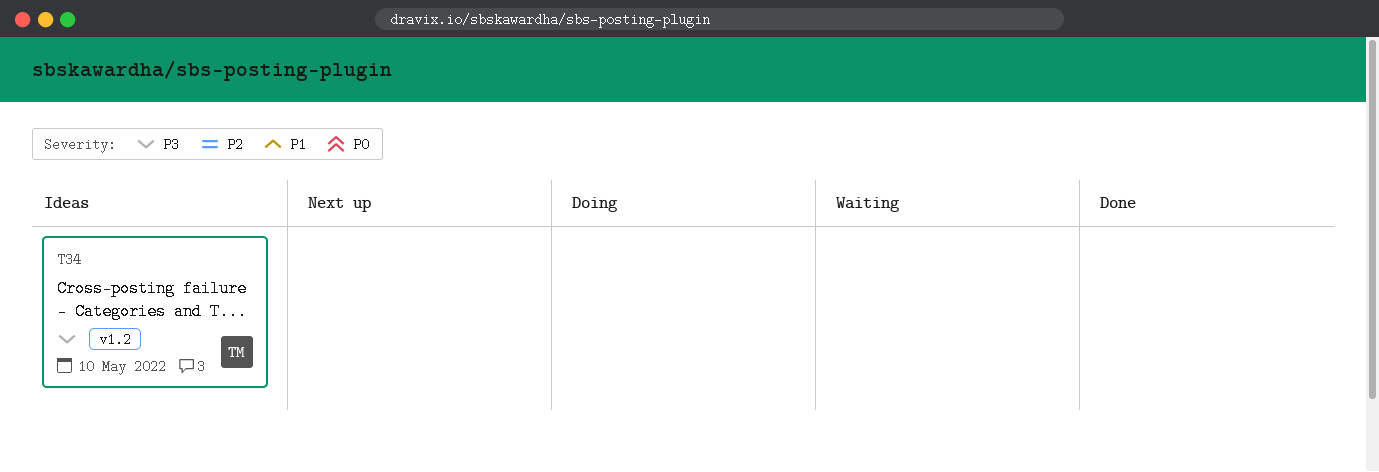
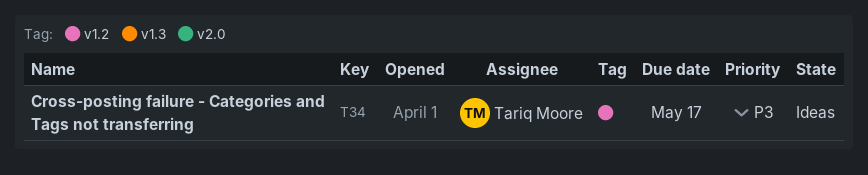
T34, due: May 10 -> May 17

